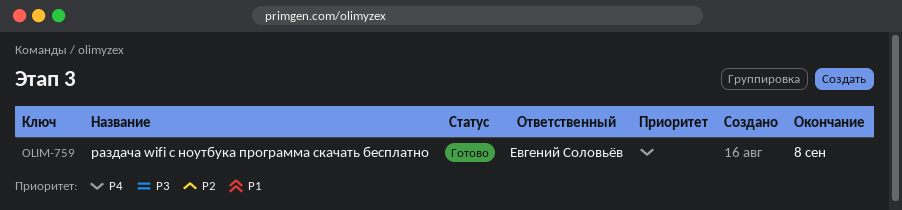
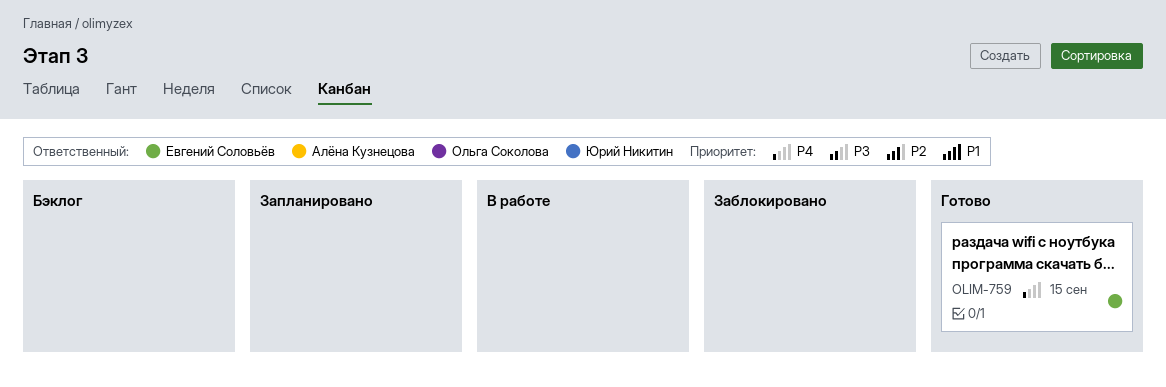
OLIM-759, due: Sep 8 -> Sep 15

